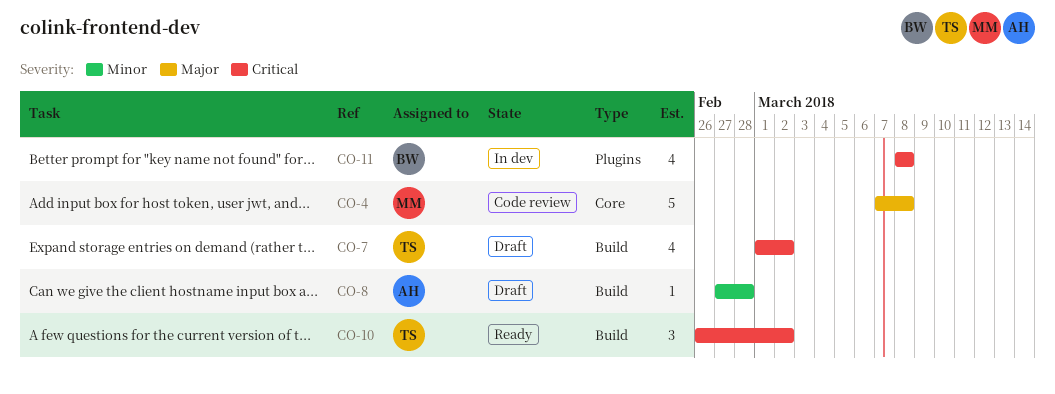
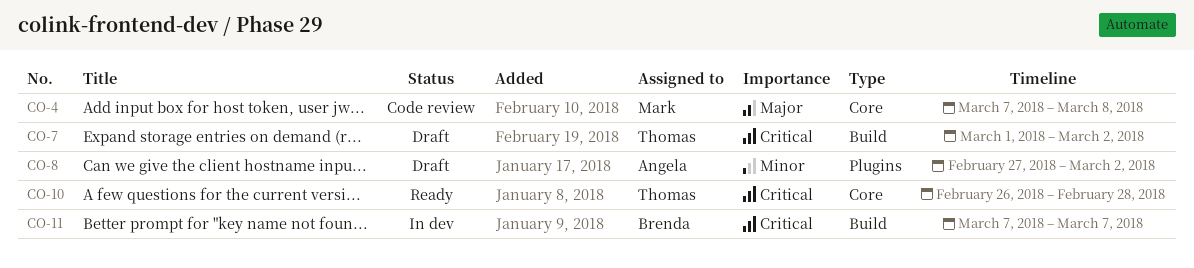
CO-8, label: Build -> Plugins
CO-8, due: Feb 28 -> Mar 2
CO-10, label: Build -> Core
CO-10, due: Mar 2 -> Feb 28
CO-11, label: Plugins -> Build
CO-11, start: Mar 8 -> Mar 7
CO-11, due: Mar 8 -> Mar 7

